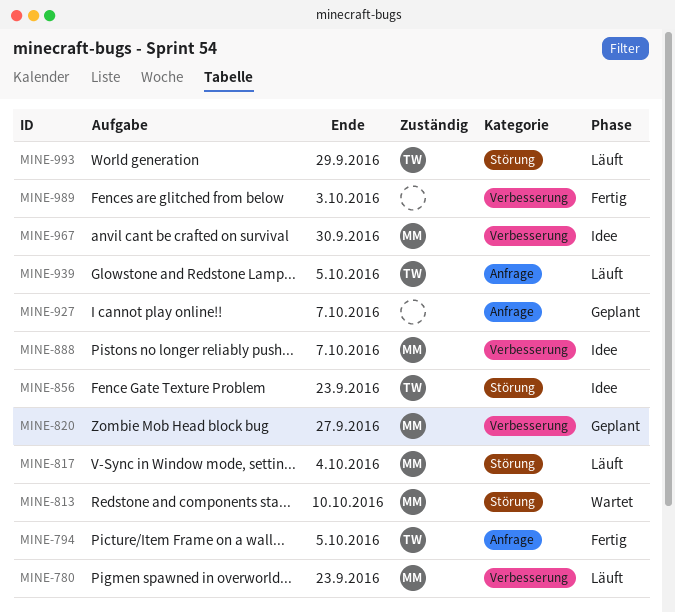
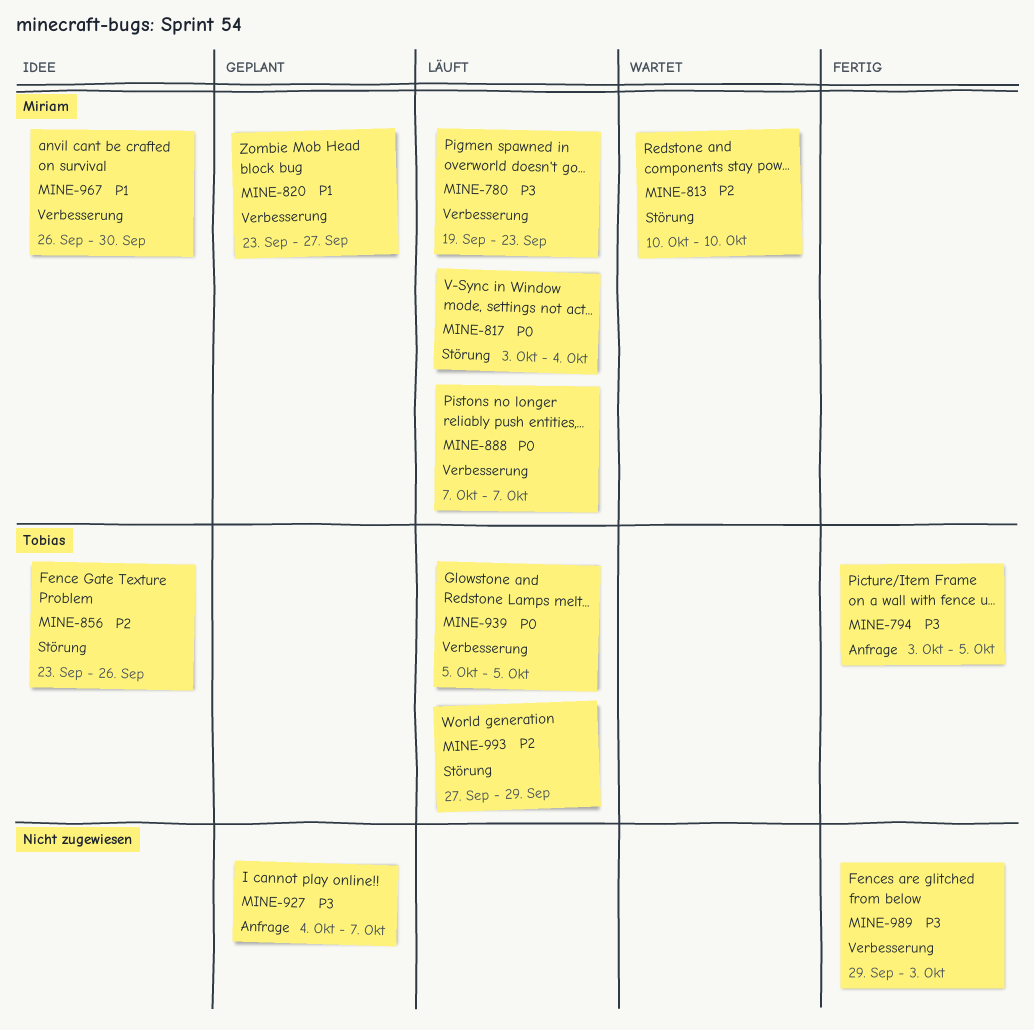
MINE-856, due: Sep 23 -> Sep 26
MINE-888, status: Idee -> Läuft
MINE-939, label: Anfrage -> Verbesserung

